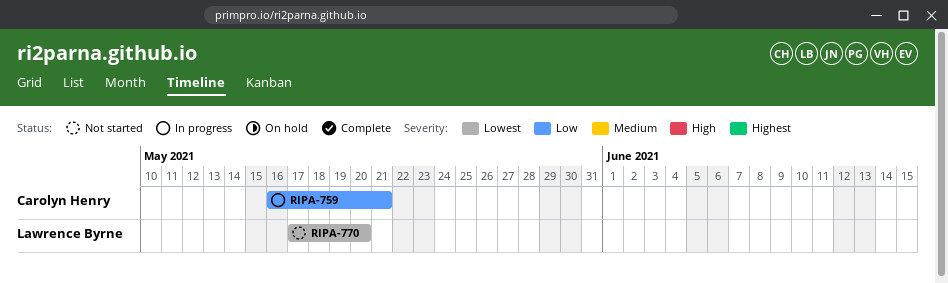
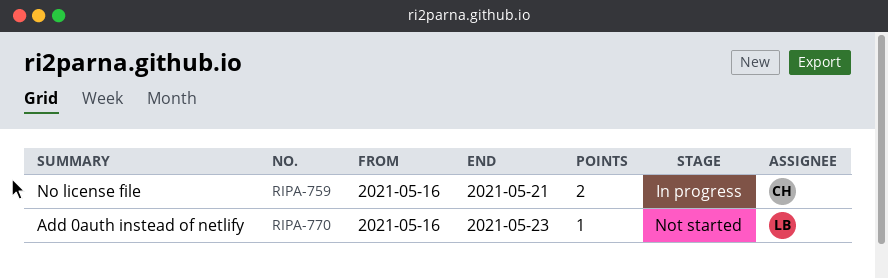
RIPA-770, start: May 17 -> May 16
RIPA-770, due: May 20 -> May 23

